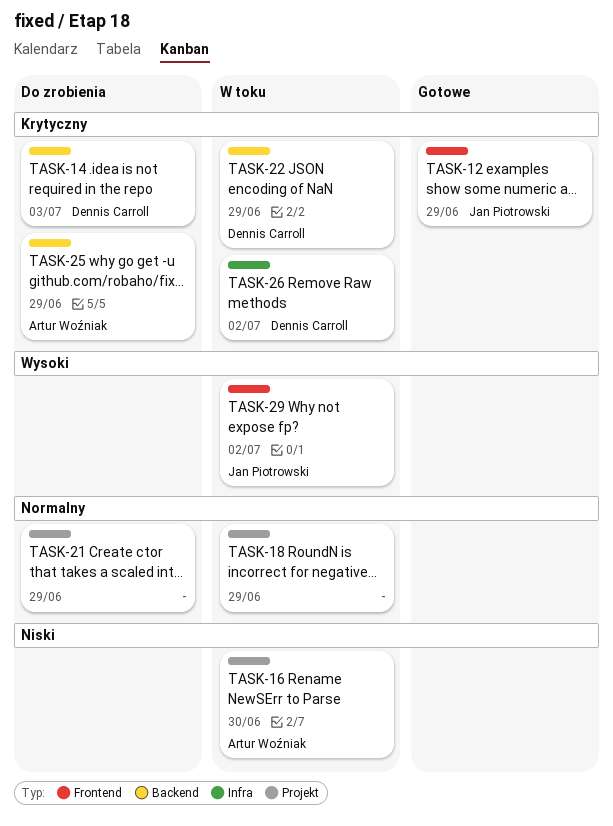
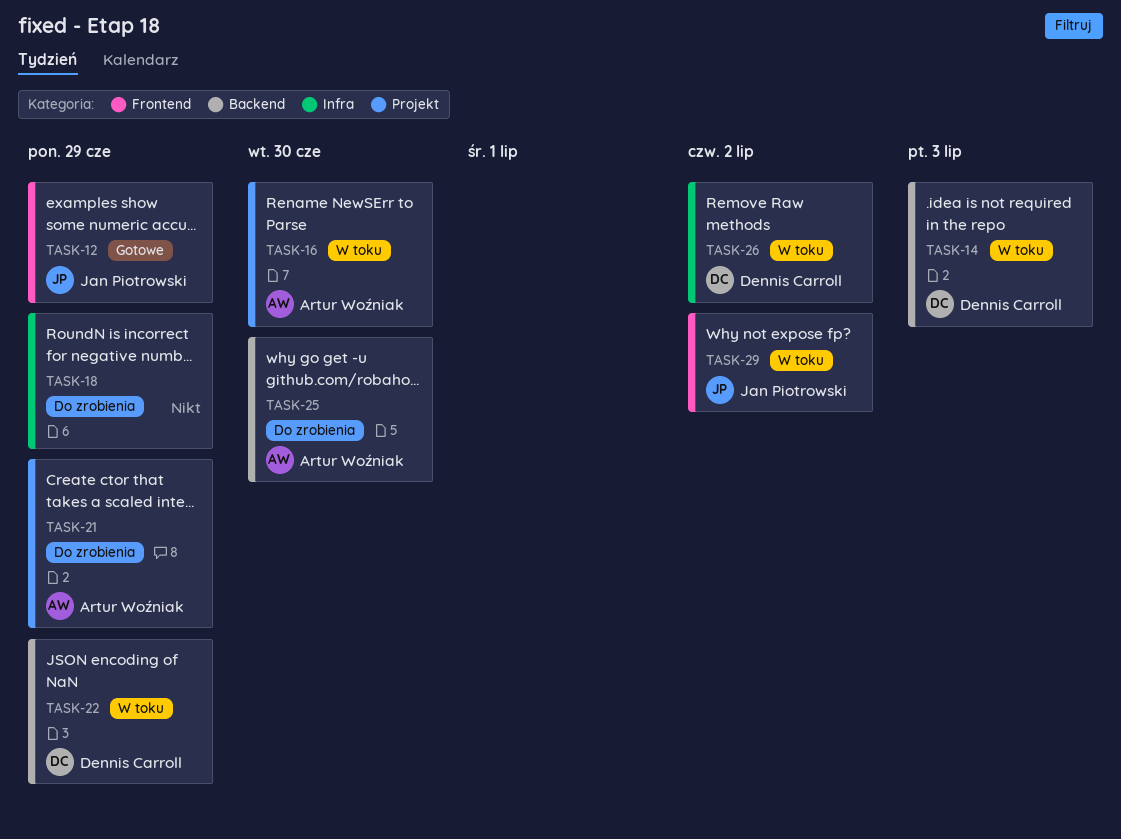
TASK-14, status: Do zrobienia -> W toku
TASK-18, status: W toku -> Do zrobienia
TASK-18, label: Projekt -> Infra
TASK-21, owner: none -> Artur Woźniak
TASK-25, due: Jun 29 -> Jun 30

